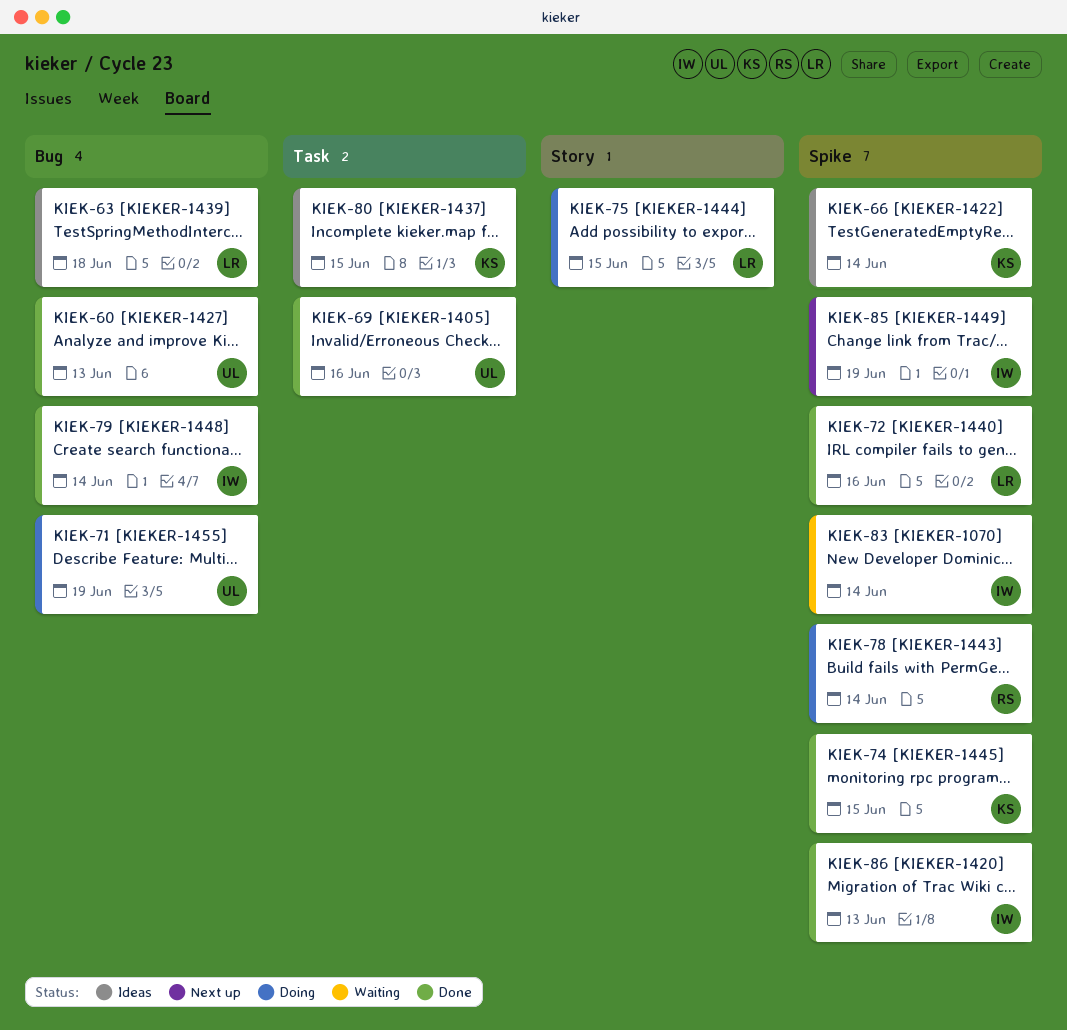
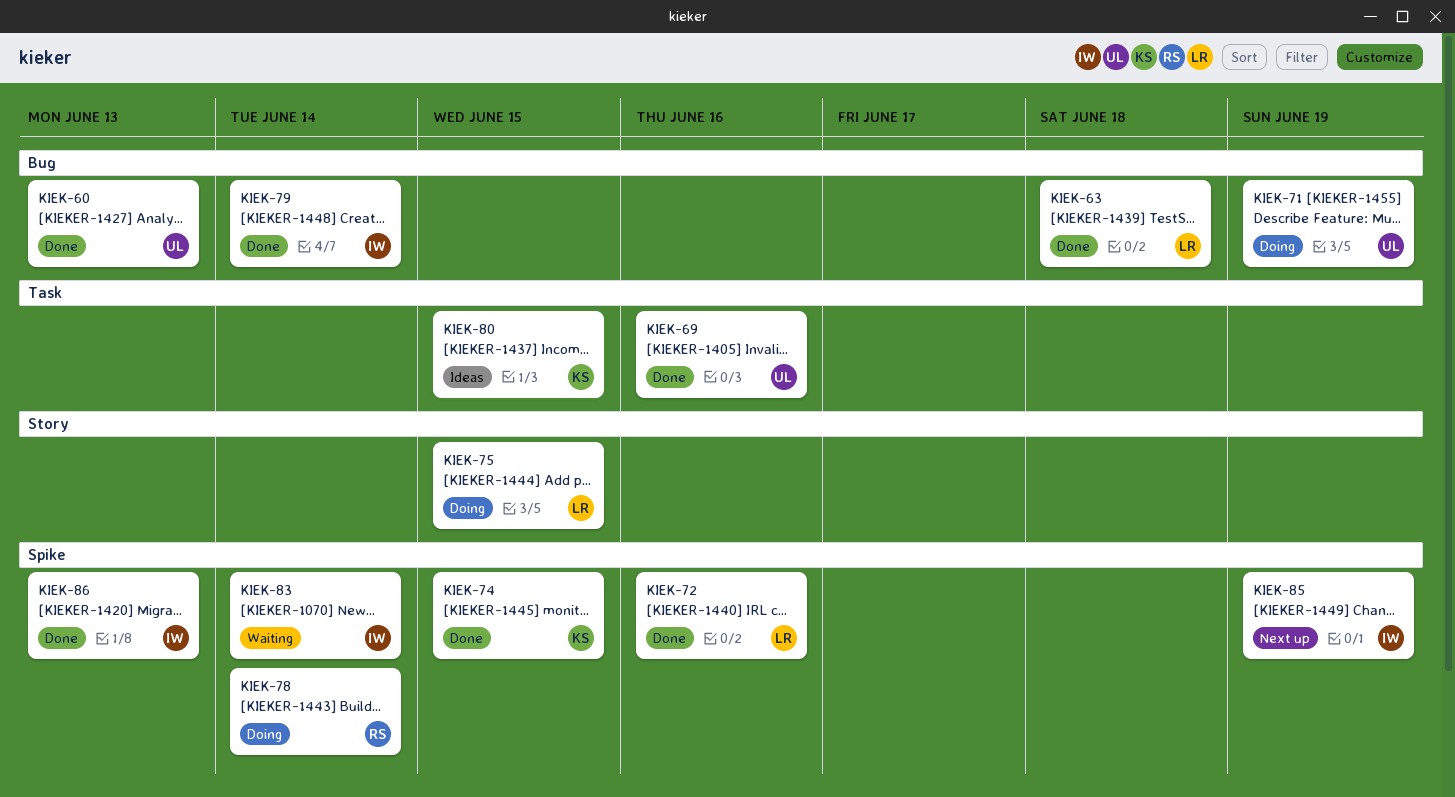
KIEK-63, status: Ideas -> Done
KIEK-66: present -> none

